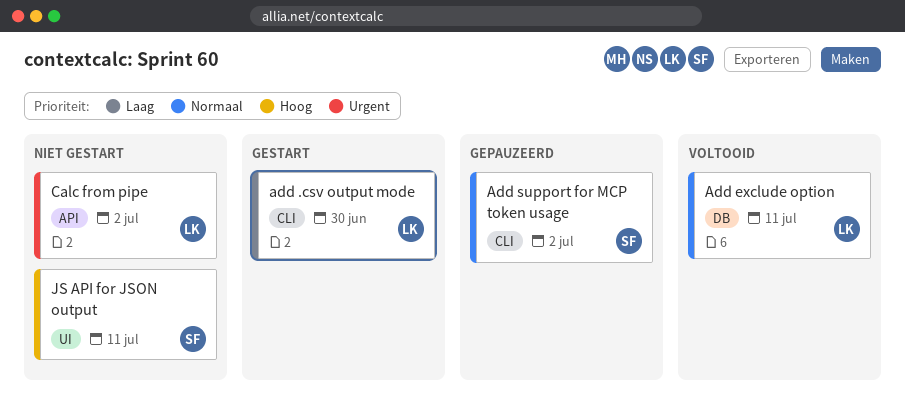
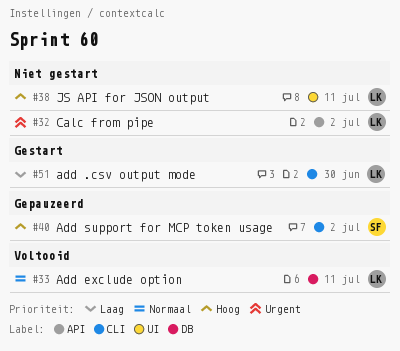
Add support for MCP token usage, priority: Normaal -> Hoog
JS API for JSON output, owner: SF -> LK

